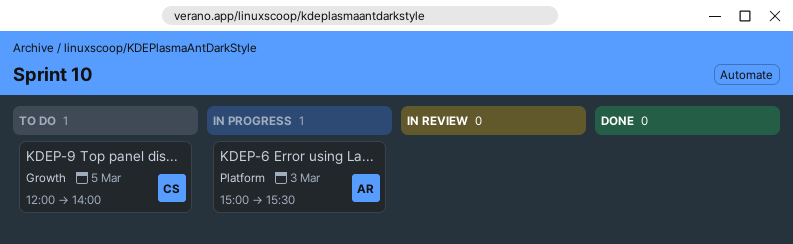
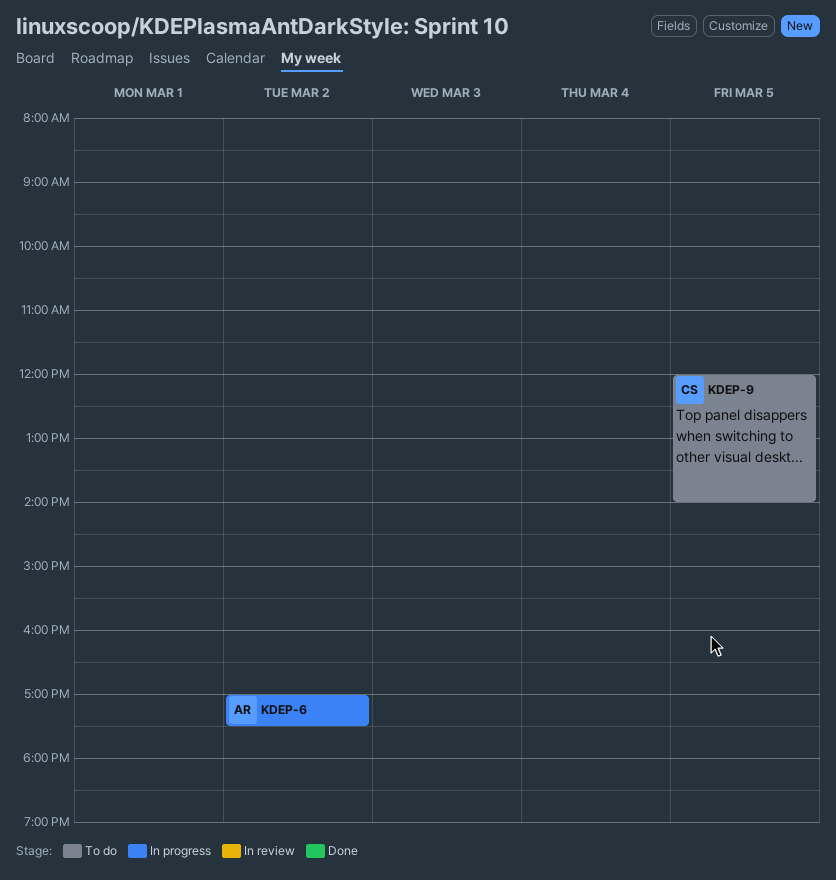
KDEP-6, day: Mar 3 -> Mar 2
KDEP-6, begins: 15:00 -> 17:00
KDEP-6, ends: 15:30 -> 17:30

